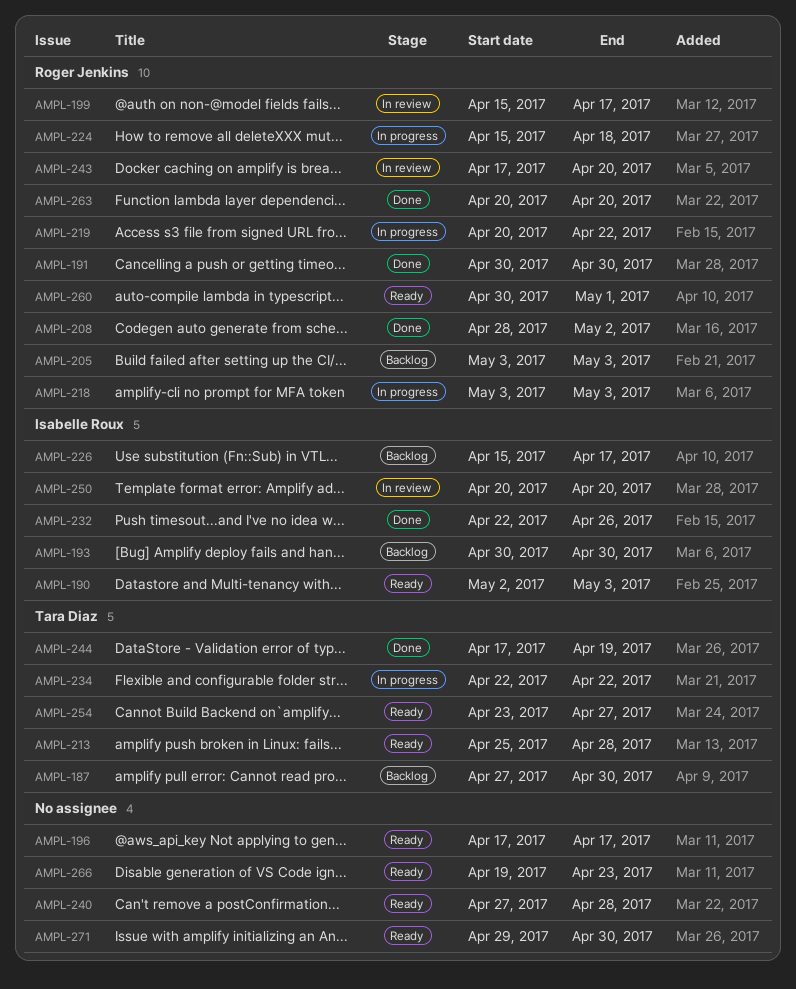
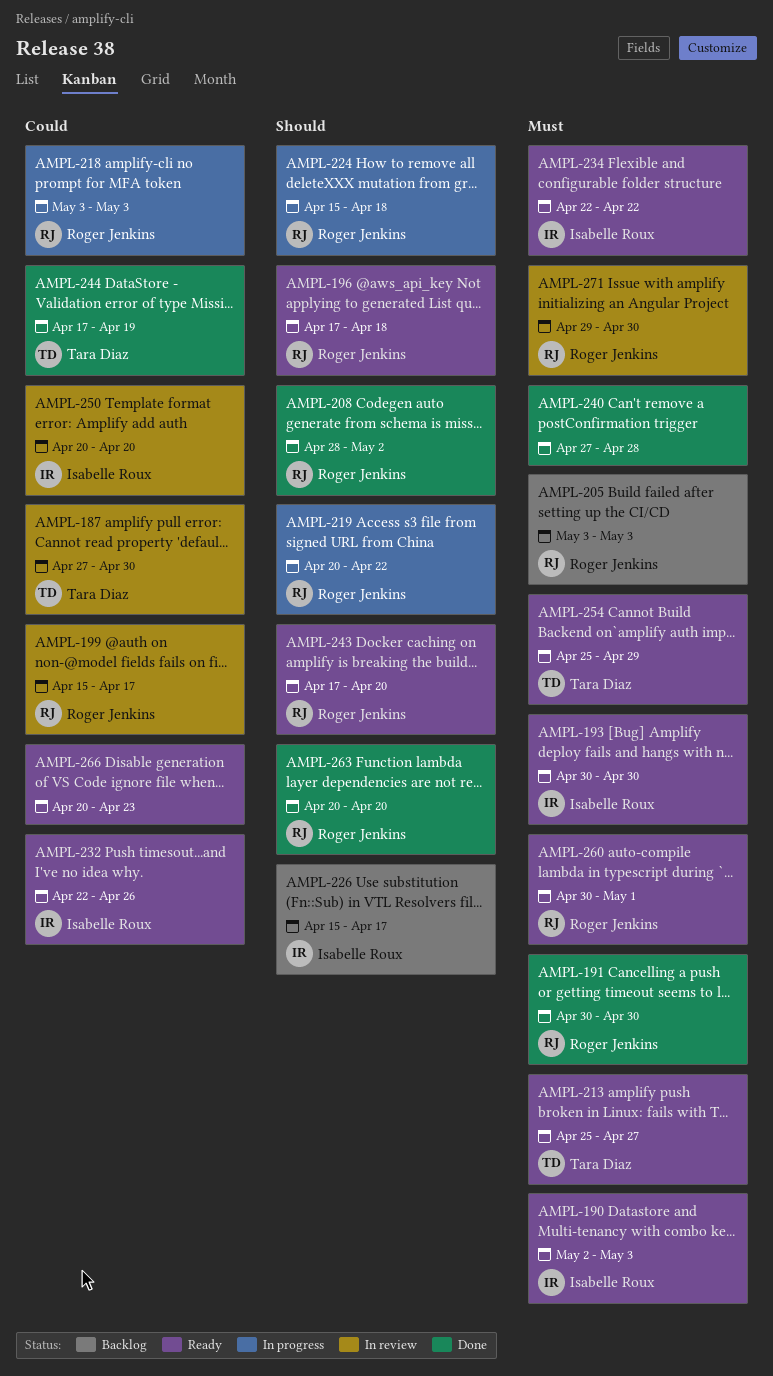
AMPL-187, status: Backlog -> In review
AMPL-193, status: Backlog -> Ready
AMPL-196, owner: none -> Roger Jenkins
AMPL-196, due: Apr 17 -> Apr 18
AMPL-213, due: Apr 28 -> Apr 27
AMPL-232, status: Done -> Ready
AMPL-234, status: In progress -> Ready
AMPL-234, owner: Tara Diaz -> Isabelle Roux
AMPL-240, status: Ready -> Done
AMPL-243, status: In review -> Ready
AMPL-254, start: Apr 23 -> Apr 25
AMPL-254, due: Apr 27 -> Apr 29
AMPL-266, start: Apr 19 -> Apr 20
AMPL-271, status: Ready -> In review
AMPL-271, owner: none -> Roger Jenkins

